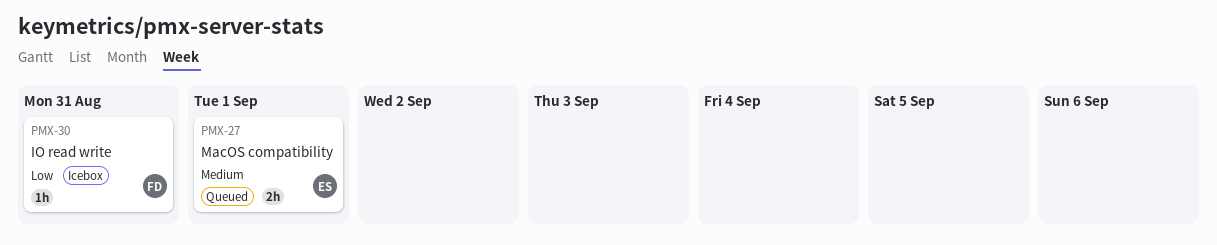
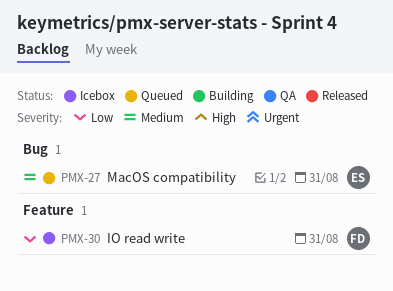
PMX-27, due: Sep 1 -> Aug 31

